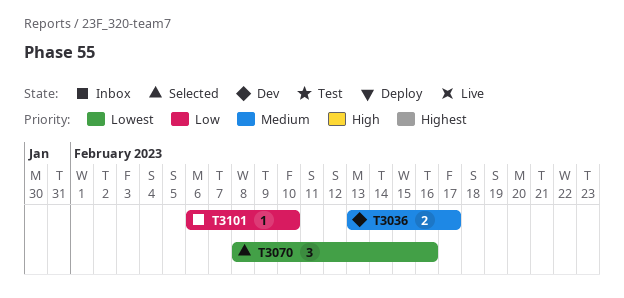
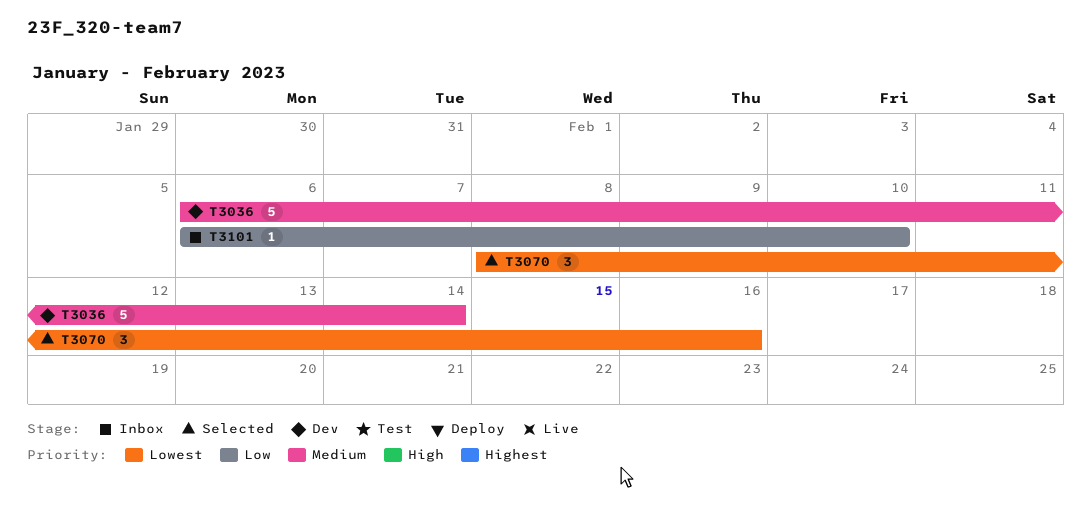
T3036, estimate: 2 -> 5
T3036, start: Feb 13 -> Feb 6
T3036, due: Feb 17 -> Feb 14

